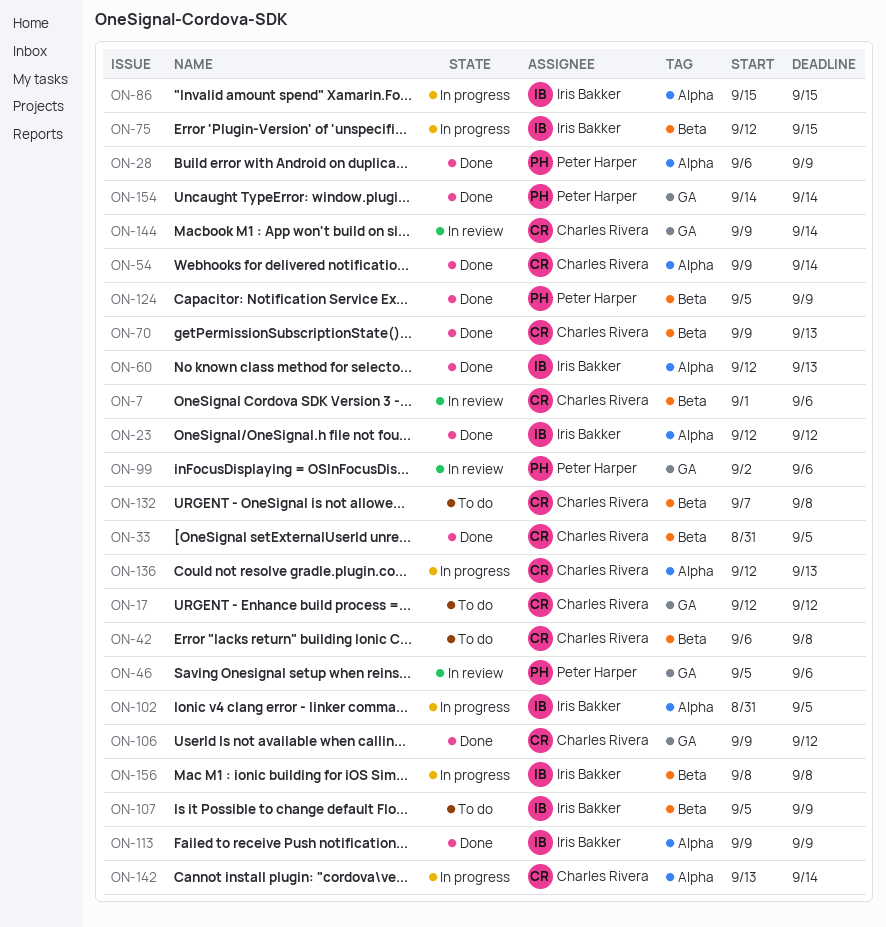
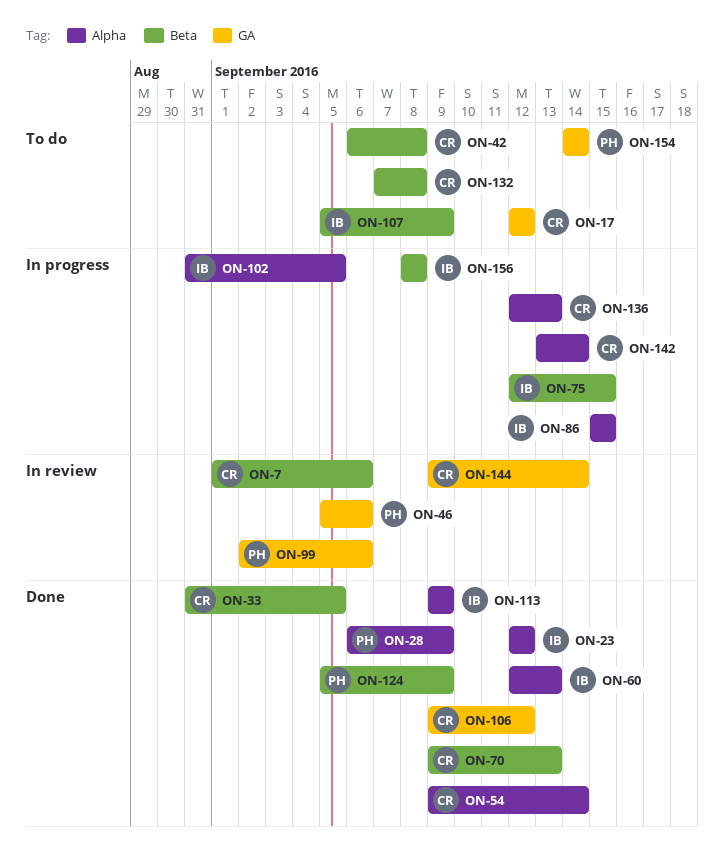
ON-154, status: Done -> To do

